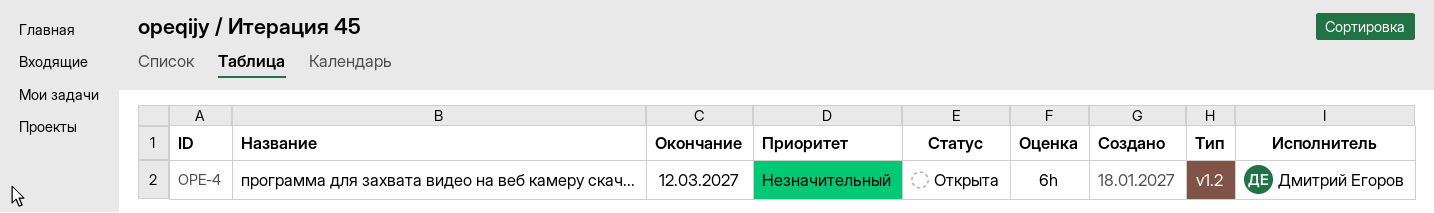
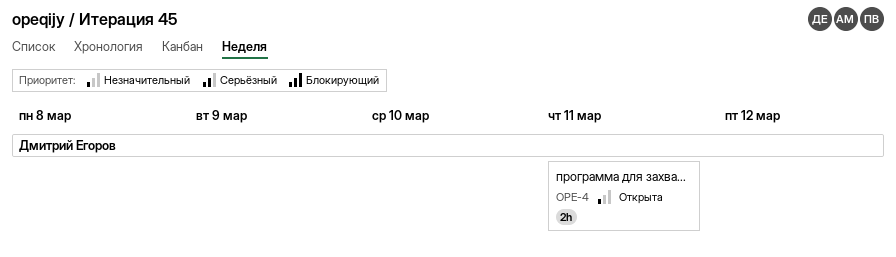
OPE-4, estimate: 6h -> 2h
OPE-4, due: Mar 12 -> Mar 11

